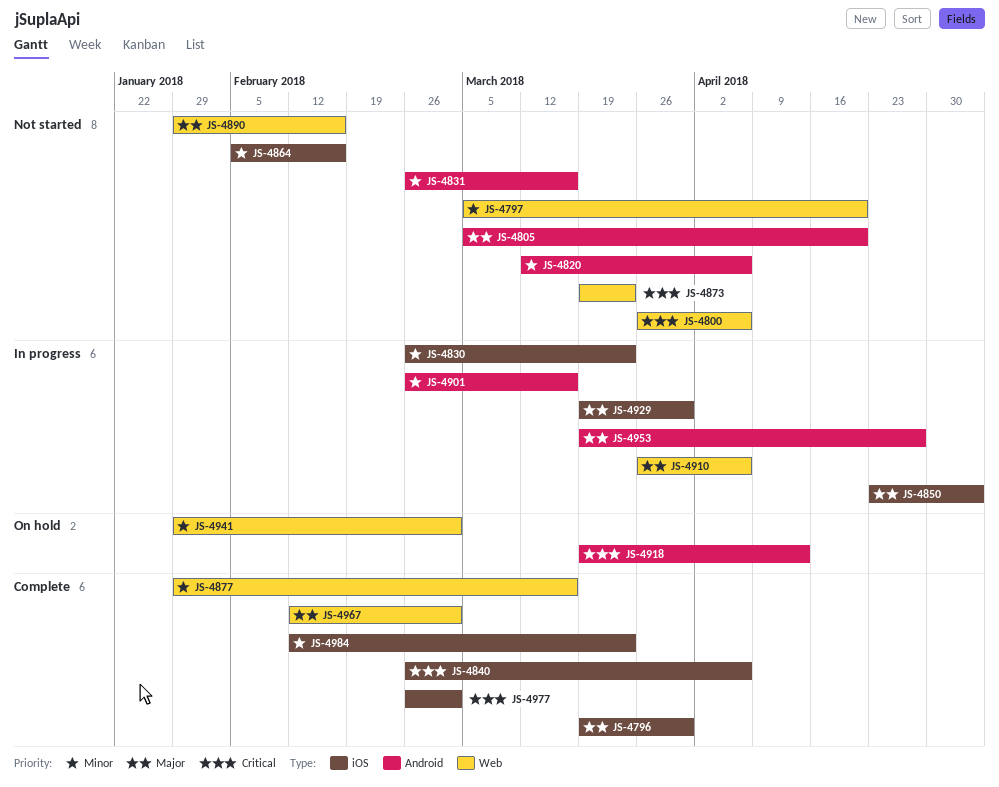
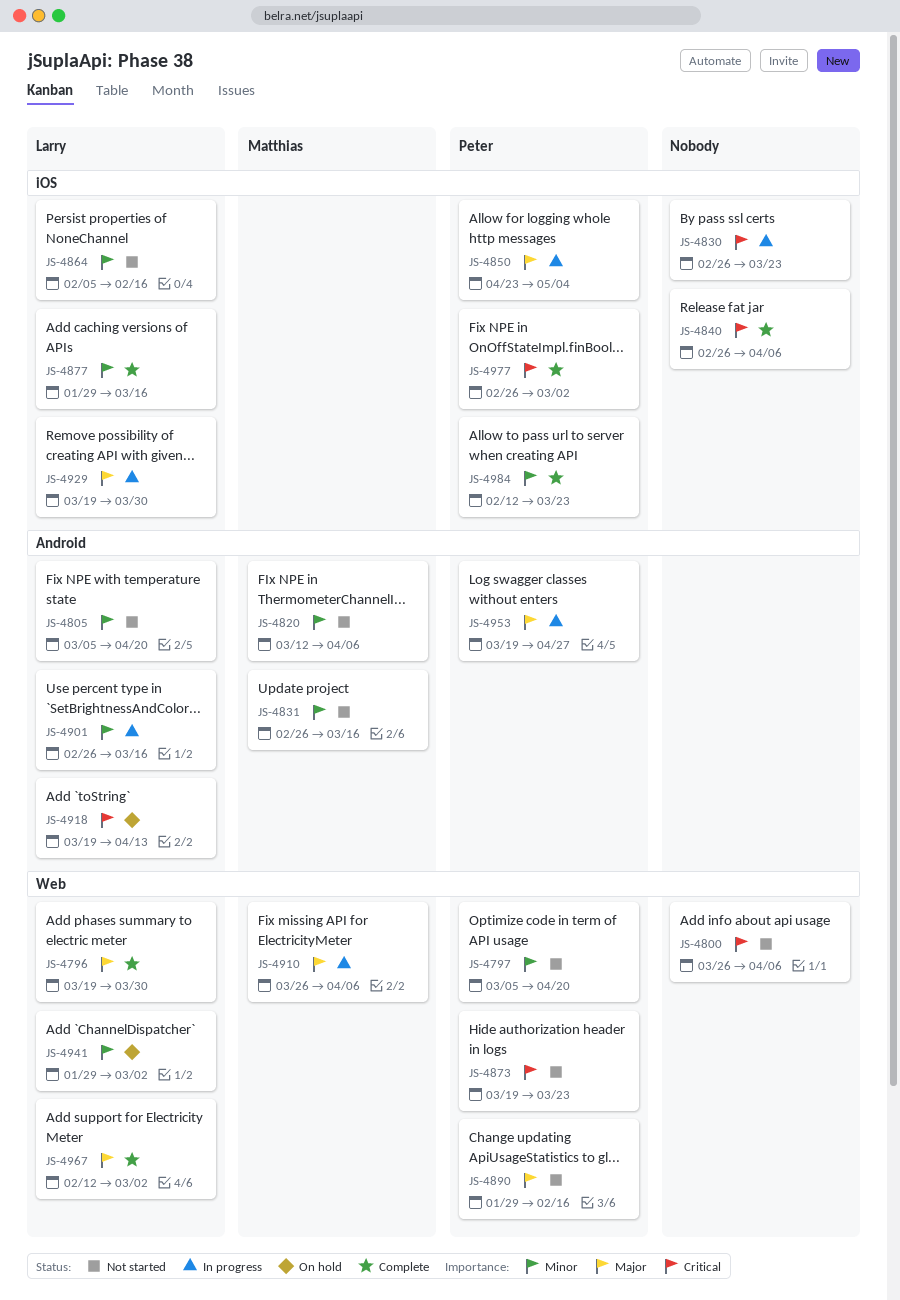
JS-4796, label: iOS -> Web
JS-4805, priority: Major -> Minor
JS-4830, priority: Minor -> Critical
JS-4877, label: Web -> iOS

